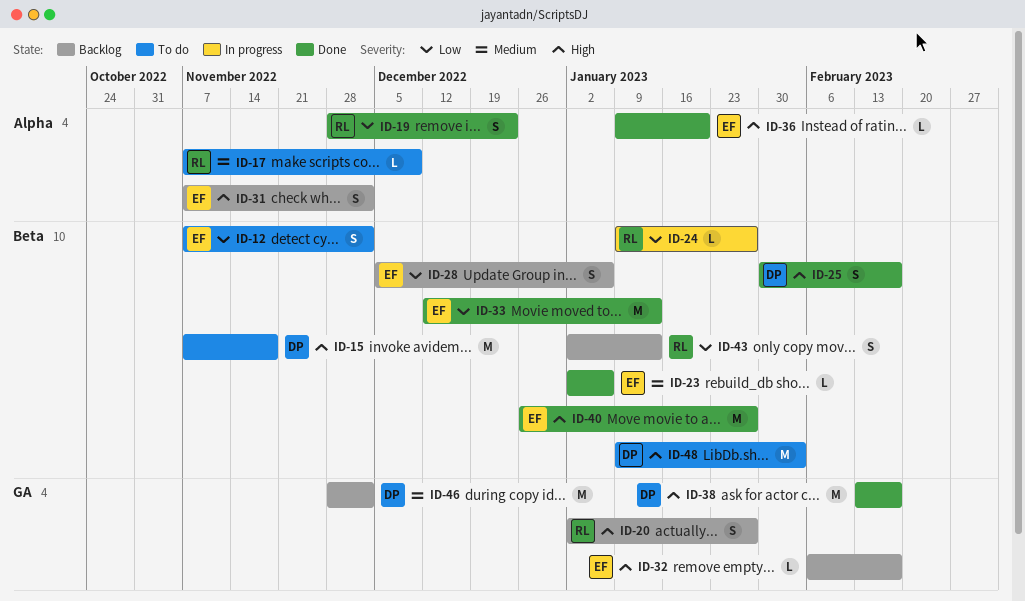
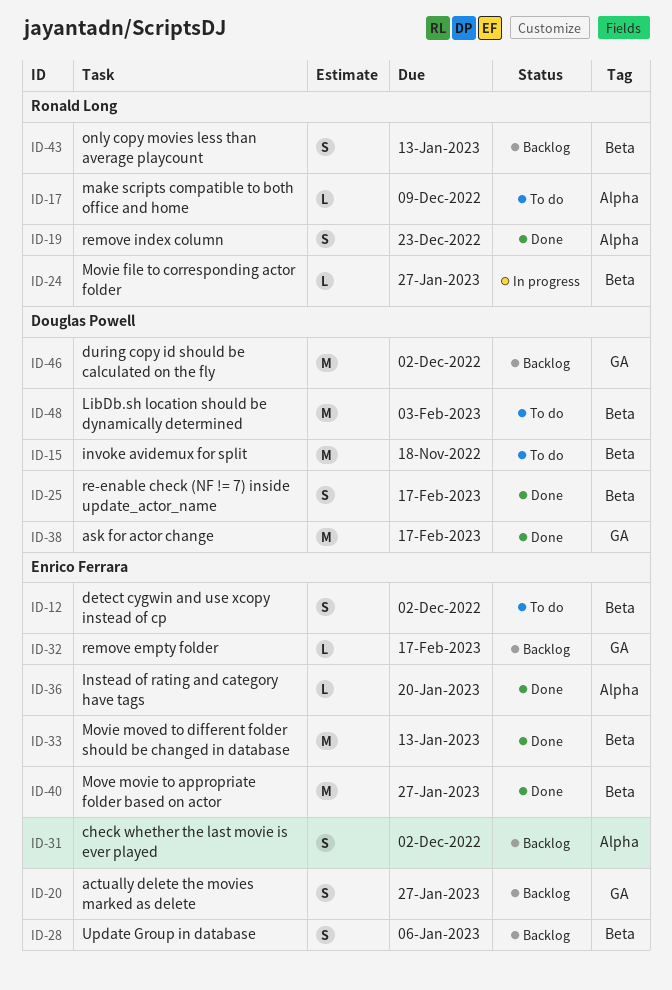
ID-20, owner: Ronald Long -> Enrico Ferrara
ID-23: present -> none

